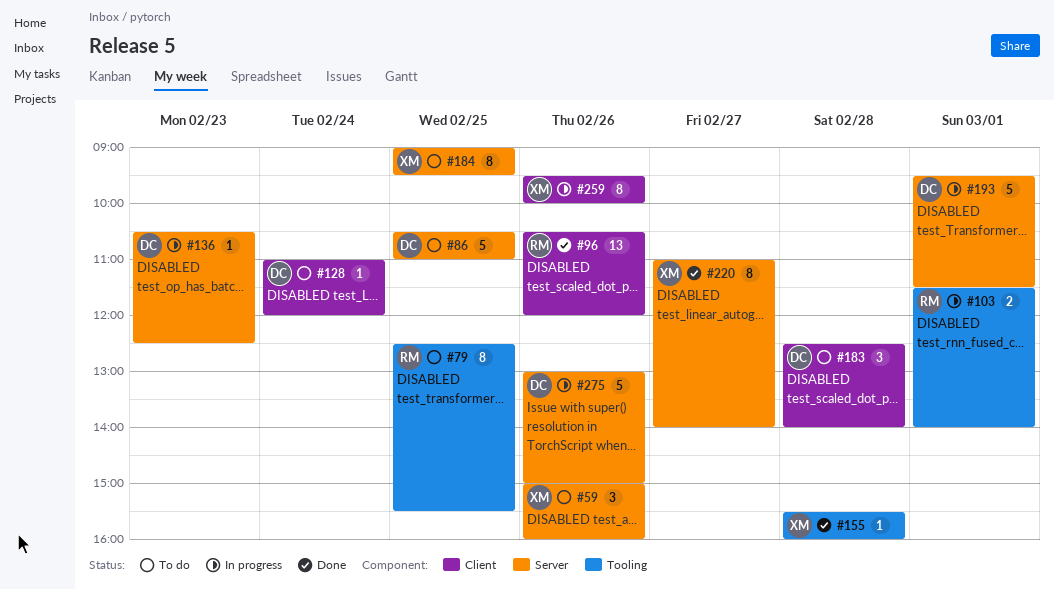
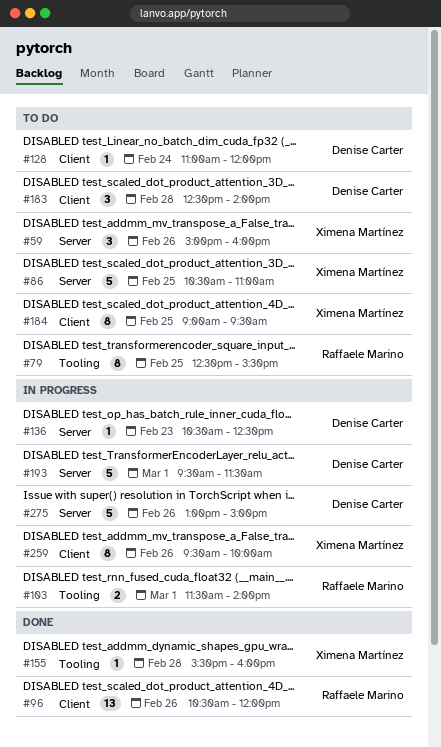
#86, owner: Denise Carter -> Ximena Martínez
#184, label: Server -> Client
#220: present -> none

